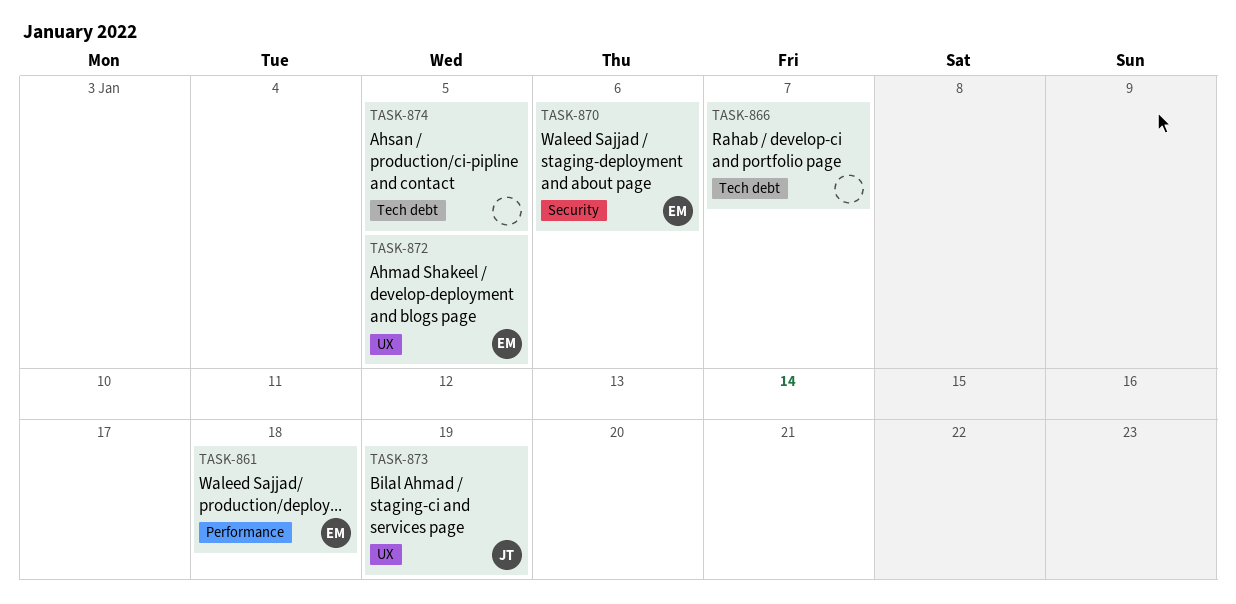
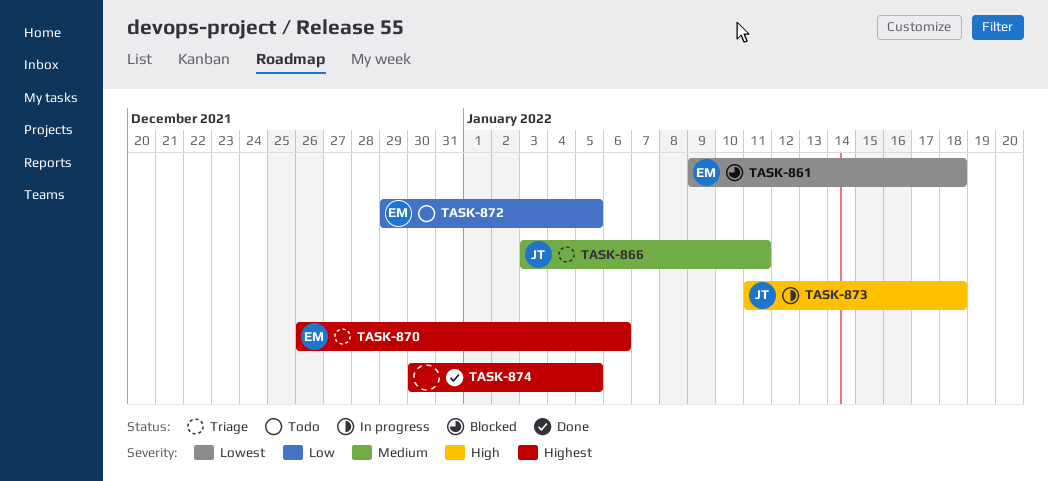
TASK-866, owner: none -> JT
TASK-866, due: Jan 7 -> Jan 11
TASK-873, due: Jan 19 -> Jan 18

